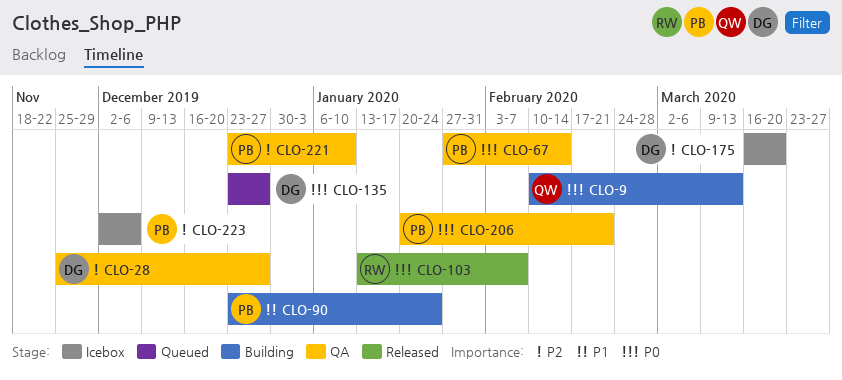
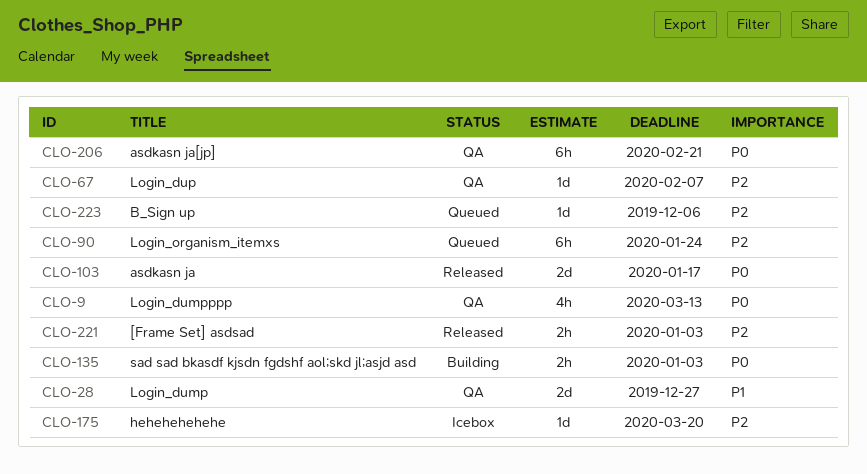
CLO-9, status: Building -> QA
CLO-28, priority: P2 -> P1
CLO-67, priority: P0 -> P2
CLO-67, due: Feb 14 -> Feb 7
CLO-90, status: Building -> Queued
CLO-90, priority: P1 -> P2
CLO-103, due: Feb 7 -> Jan 17
CLO-135, status: Queued -> Building
CLO-135, due: Dec 27 -> Jan 3
CLO-221, status: QA -> Released
CLO-221, due: Jan 10 -> Jan 3
CLO-223, status: Icebox -> Queued

